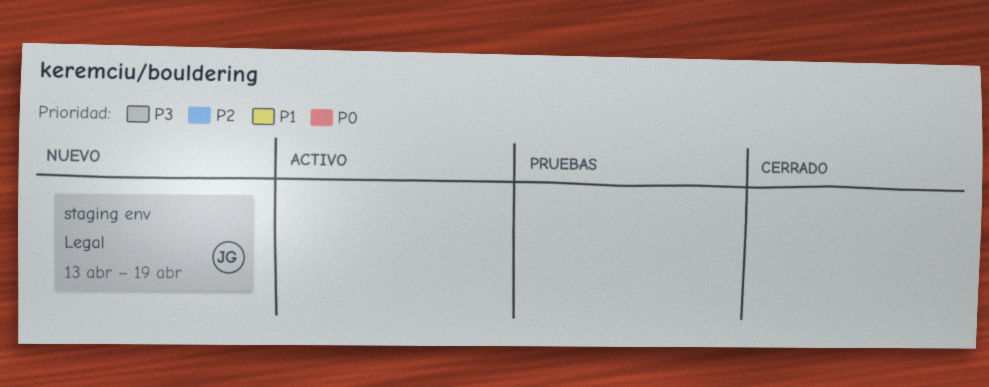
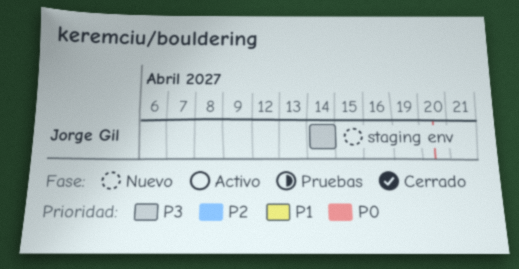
staging env, start: Apr 13 -> Apr 14
staging env, due: Apr 19 -> Apr 14

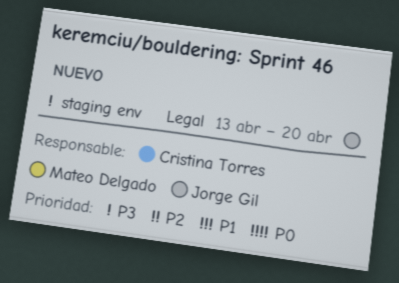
staging env, start: Apr 14 -> Apr 13
staging env, due: Apr 14 -> Apr 20

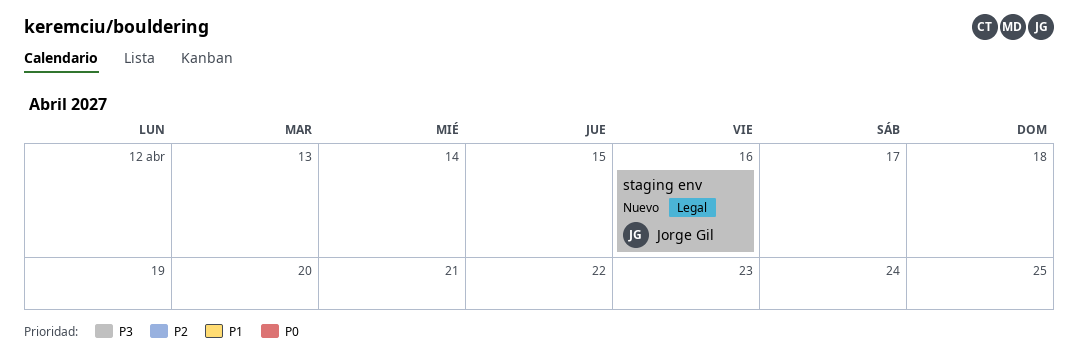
staging env, due: Apr 20 -> Apr 16

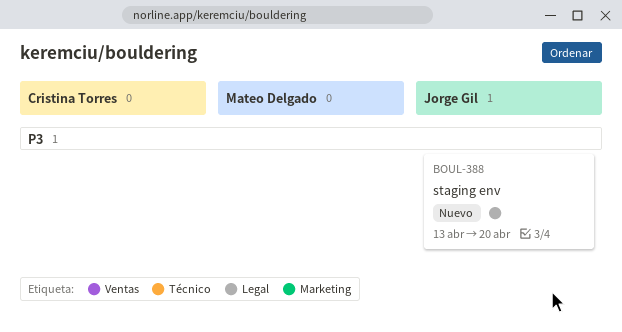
staging env, due: Apr 16 -> Apr 20

